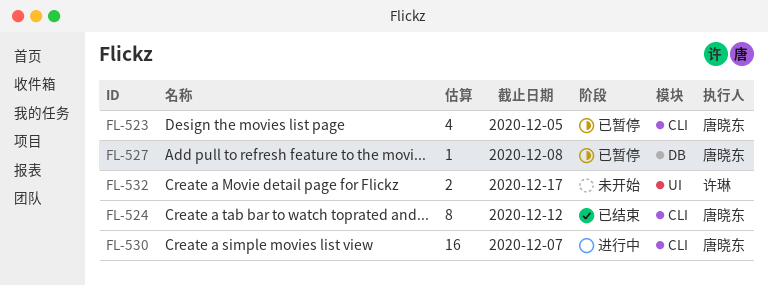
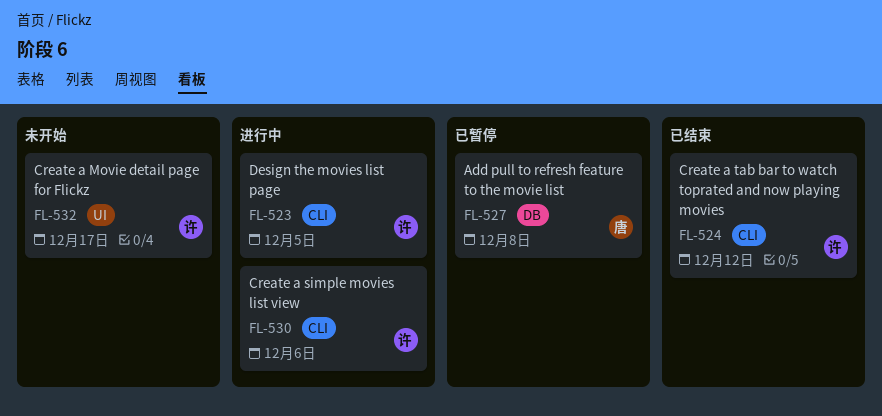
FL-523, status: 已暂停 -> 进行中
FL-523, owner: 唐晓东 -> 许琳
FL-524, owner: 唐晓东 -> 许琳
FL-530, owner: 唐晓东 -> 许琳
FL-530, due: Dec 7 -> Dec 6

